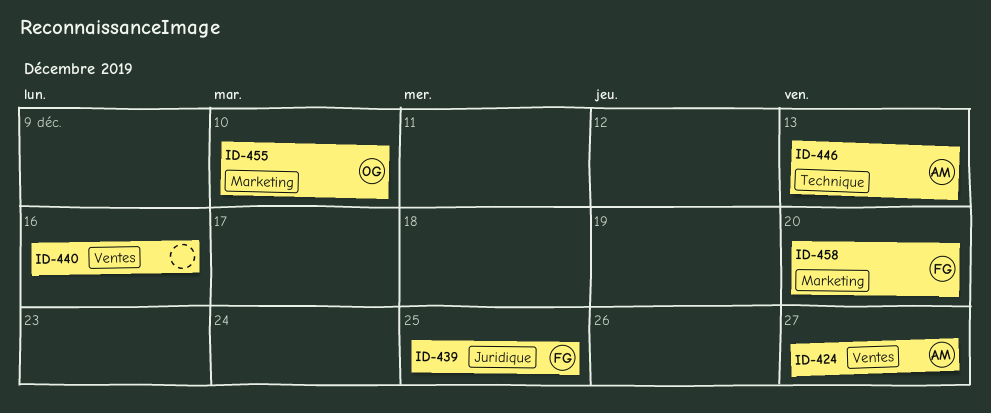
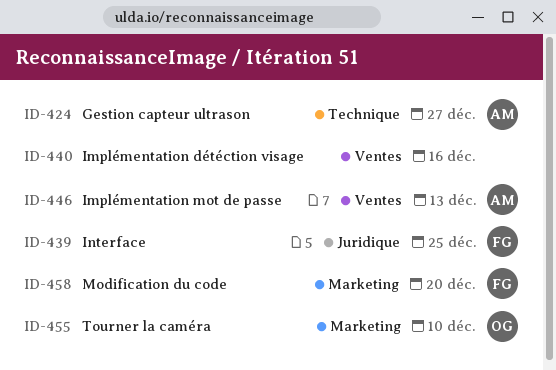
ID-424, label: Ventes -> Technique
ID-446, label: Technique -> Ventes

